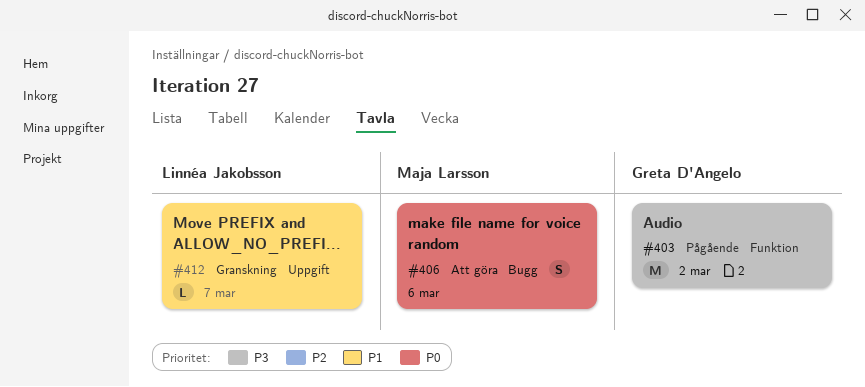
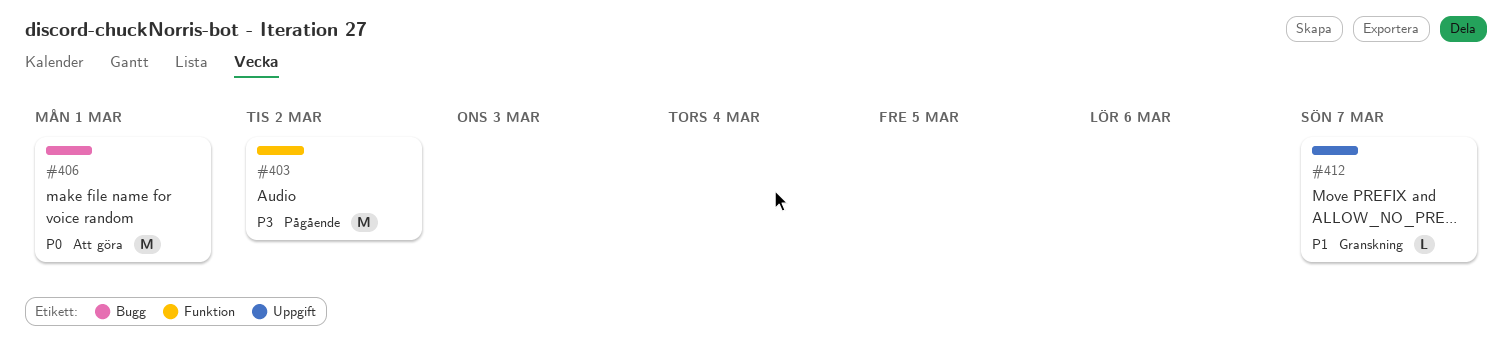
#406, estimate: S -> M
#406, due: Mar 6 -> Mar 1

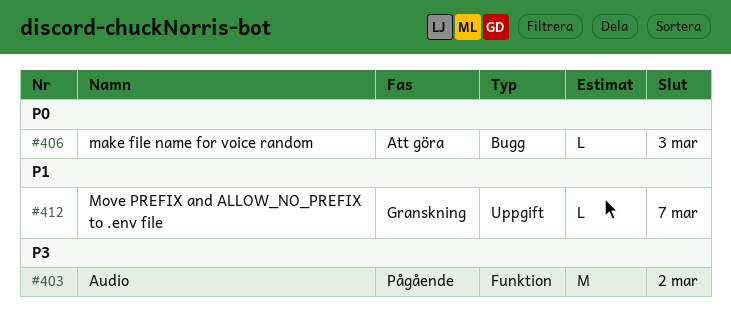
#406, estimate: M -> L
#406, due: Mar 1 -> Mar 3

